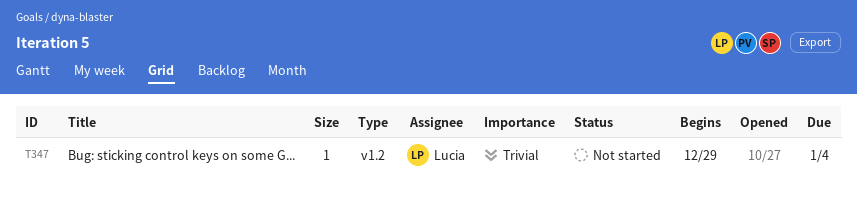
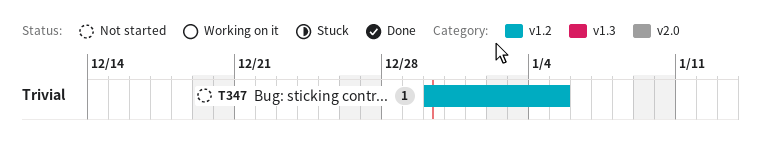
T347, start: Dec 29 -> Dec 30
T347, due: Jan 4 -> Jan 5

